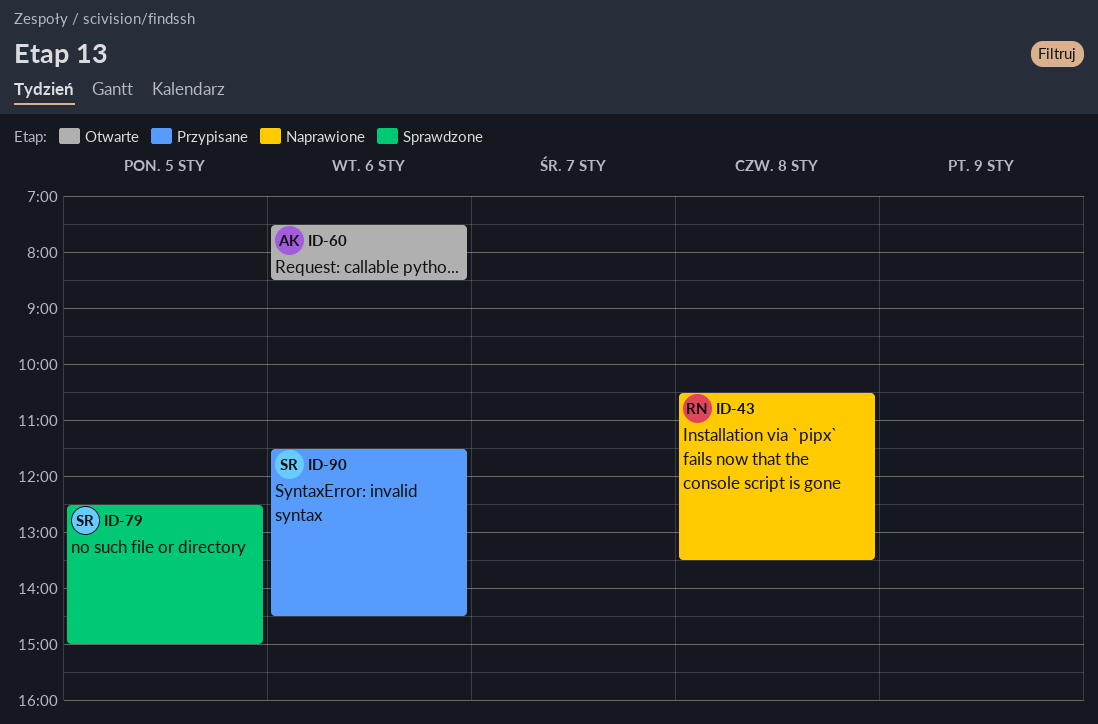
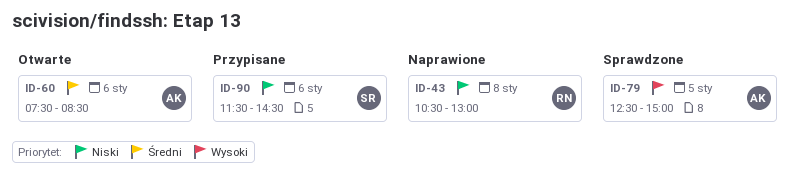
ID-43, ends: 13:30 -> 13:00
ID-79, owner: SR -> AK

